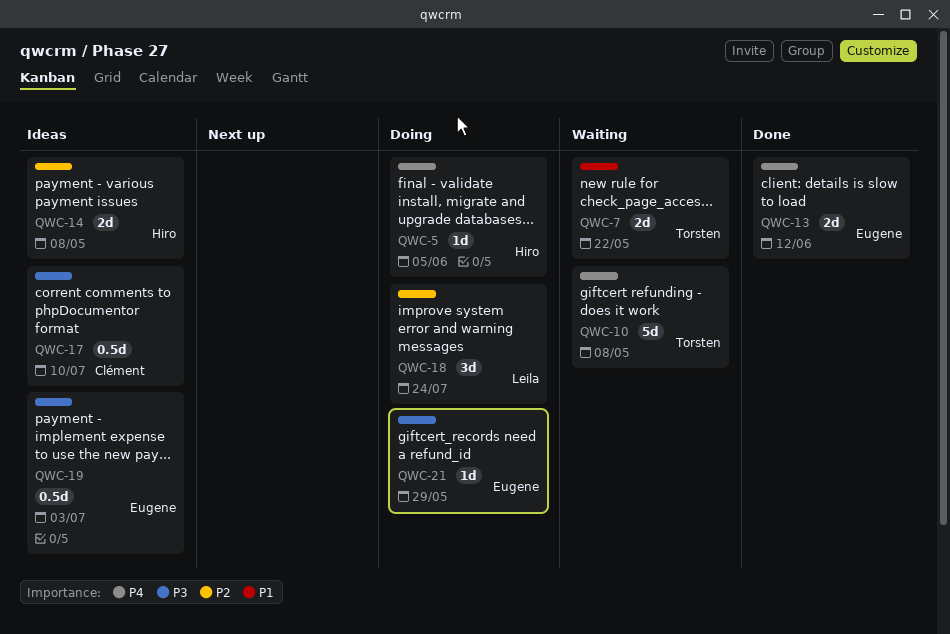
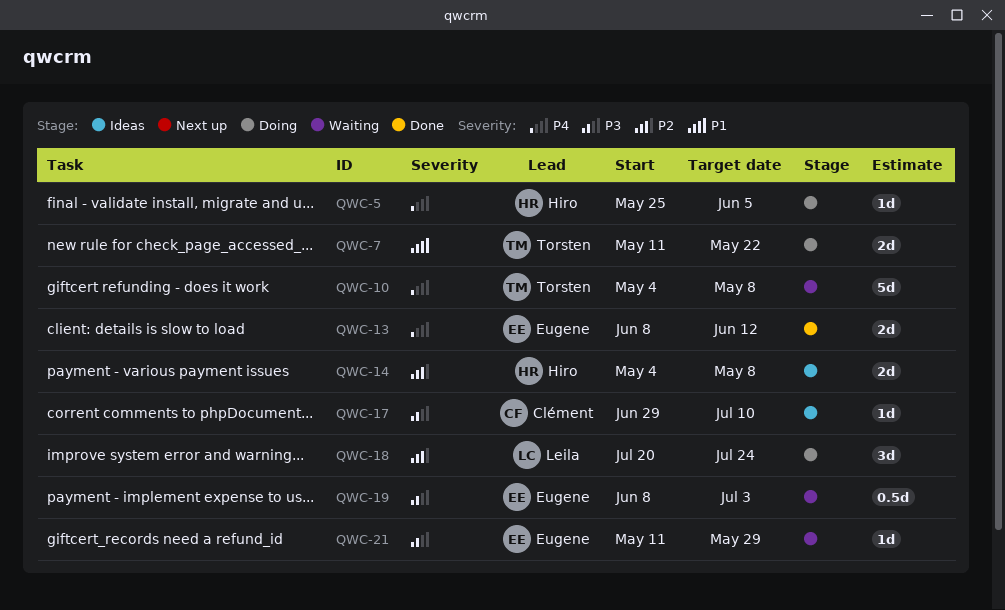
QWC-7, status: Waiting -> Doing
QWC-17, estimate: 0.5d -> 1d
QWC-19, status: Ideas -> Waiting
QWC-21, status: Doing -> Waiting

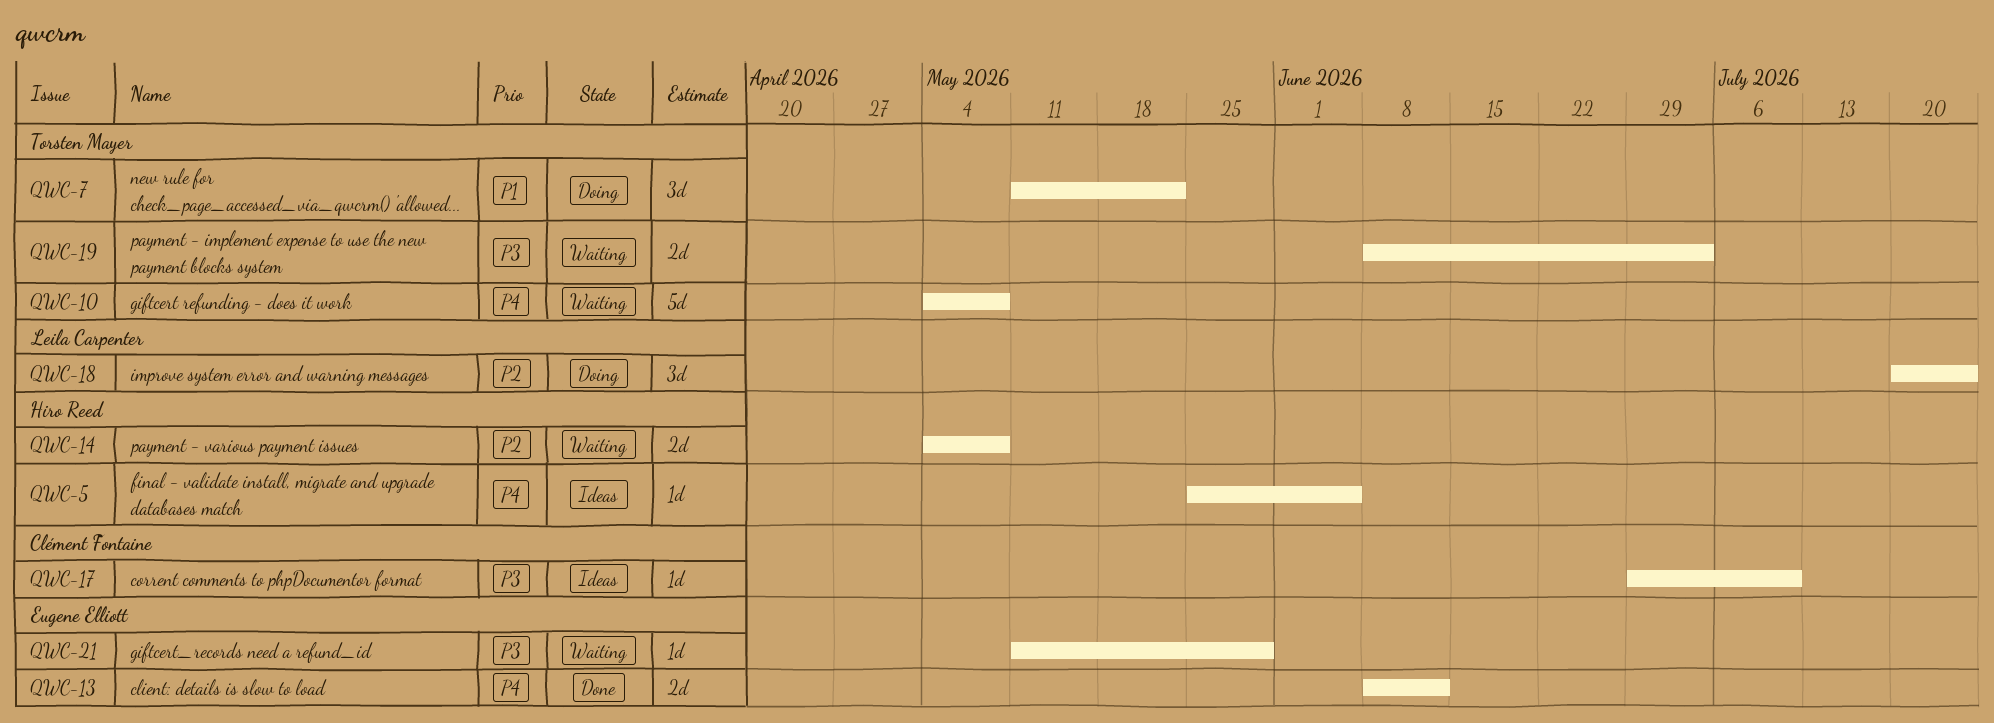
QWC-5, status: Doing -> Ideas
QWC-7, estimate: 2d -> 3d
QWC-14, status: Ideas -> Waiting
QWC-19, owner: Eugene Elliott -> Torsten Mayer
QWC-19, estimate: 0.5d -> 2d

